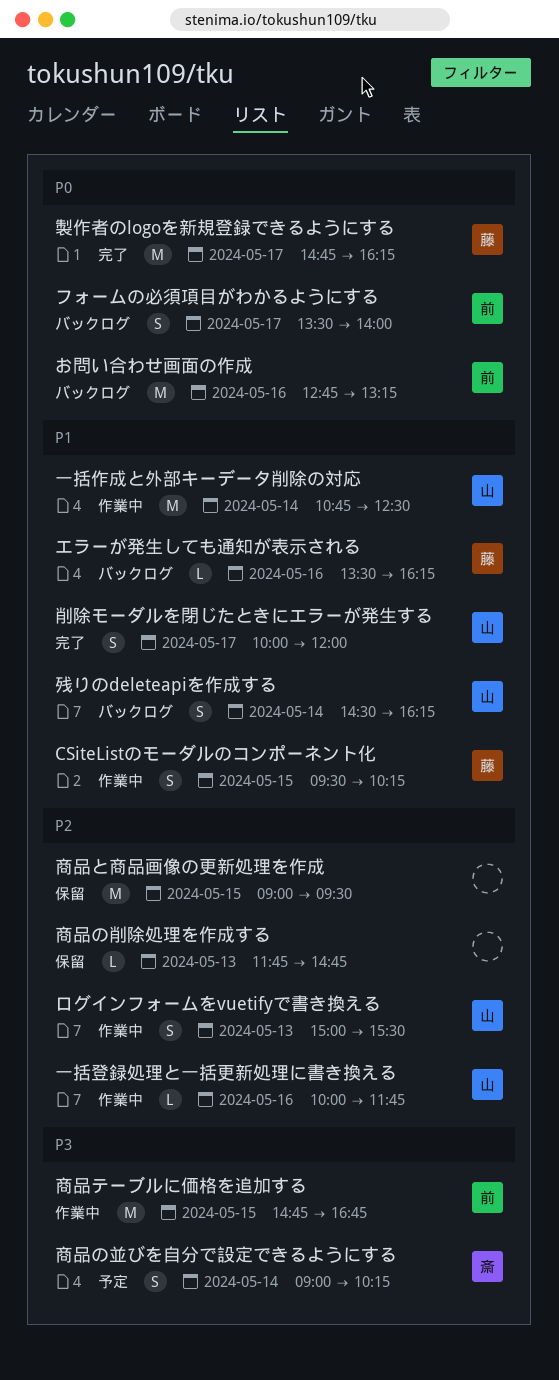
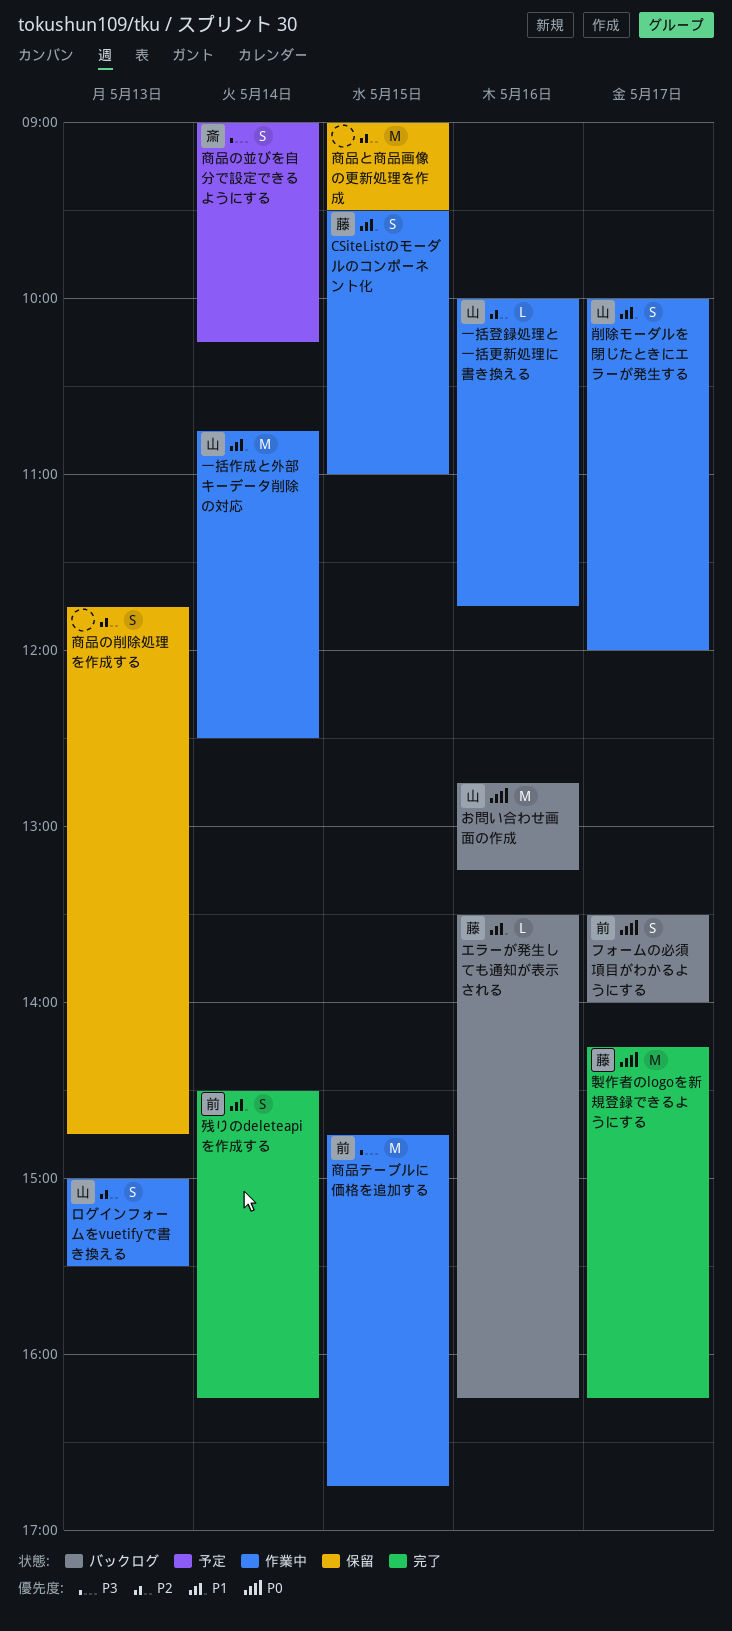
CSiteListのモーダルのコンポーネント化, ends: 10:15 -> 11:00
お問い合わせ画面の作成, owner: 前 -> 山
削除モーダルを閉じたときにエラーが発生する, status: 完了 -> 作業中
商品の削除処理を作成する, estimate: L -> S
残りのdeleteapiを作成する, status: バックログ -> 完了
残りのdeleteapiを作成する, owner: 山 -> 前
製作者のlogoを新規登録できるようにする, begins: 14:45 -> 14:15

